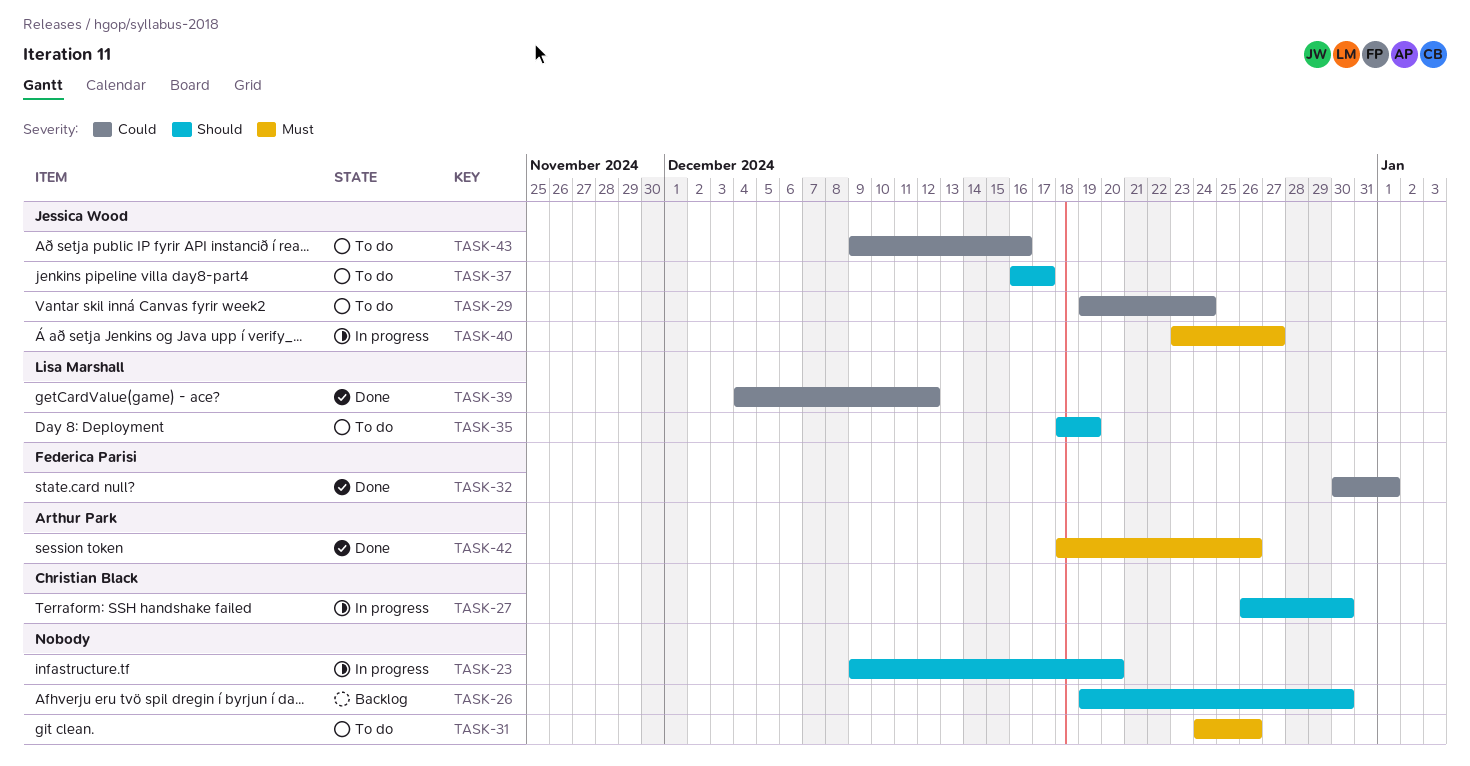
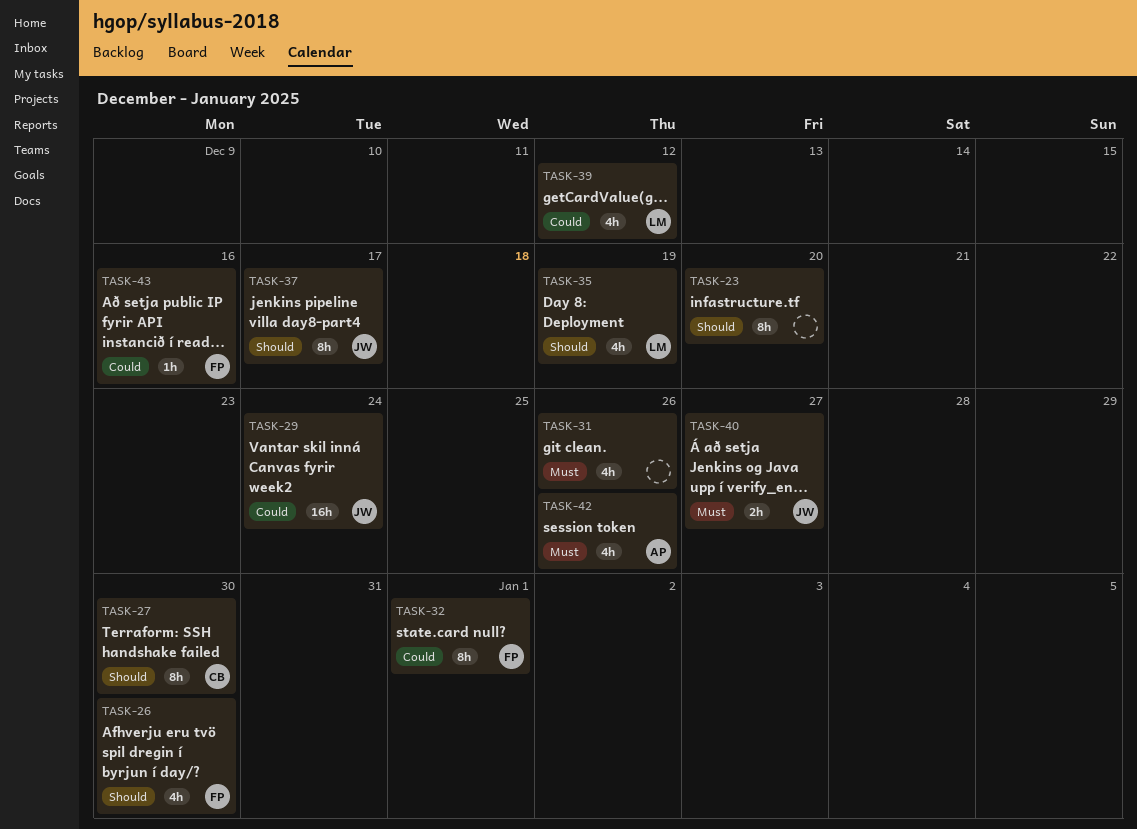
TASK-26, owner: none -> Federica Parisi
TASK-43, owner: Jessica Wood -> Federica Parisi

